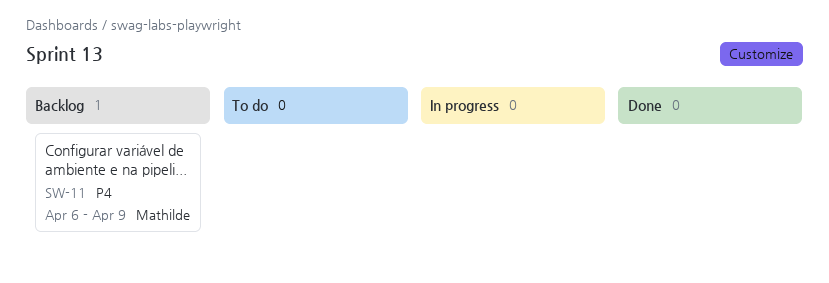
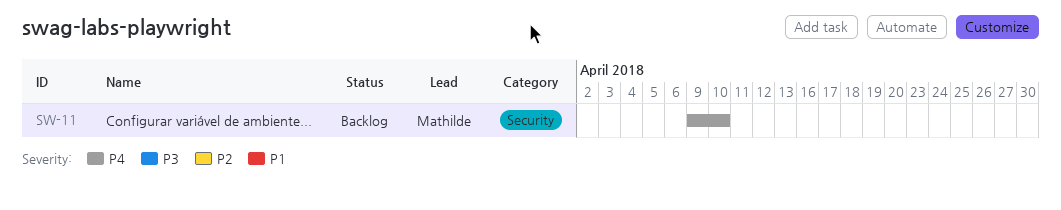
SW-11, start: Apr 6 -> Apr 9
SW-11, due: Apr 9 -> Apr 10

